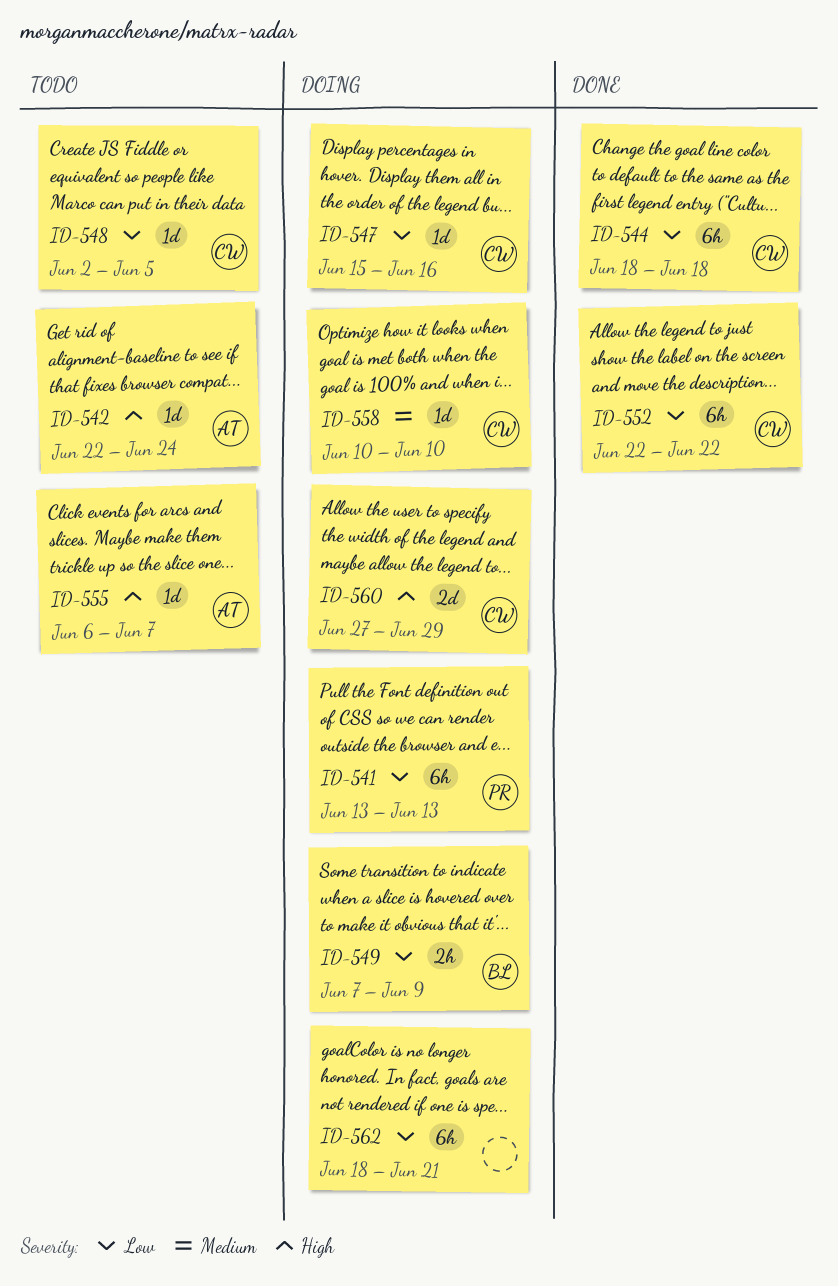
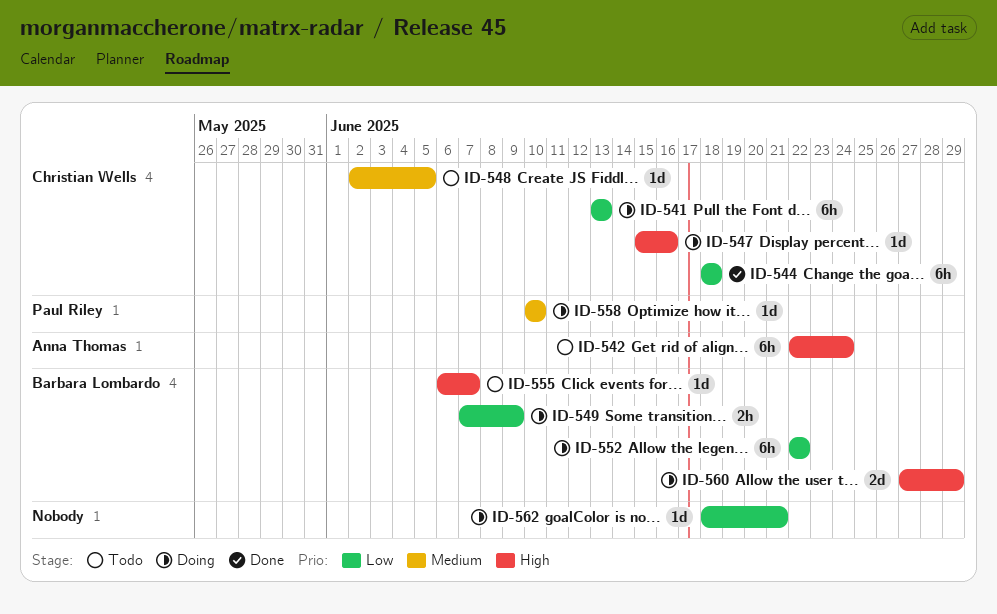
ID-541, owner: Paul Riley -> Christian Wells
ID-542, estimate: 1d -> 6h
ID-547, priority: Low -> High
ID-548, priority: Low -> Medium
ID-552, status: Done -> Doing
ID-552, owner: Christian Wells -> Barbara Lombardo
ID-555, owner: Anna Thomas -> Barbara Lombardo
ID-558, owner: Christian Wells -> Paul Riley
ID-560, owner: Christian Wells -> Barbara Lombardo
ID-562, estimate: 6h -> 1d

